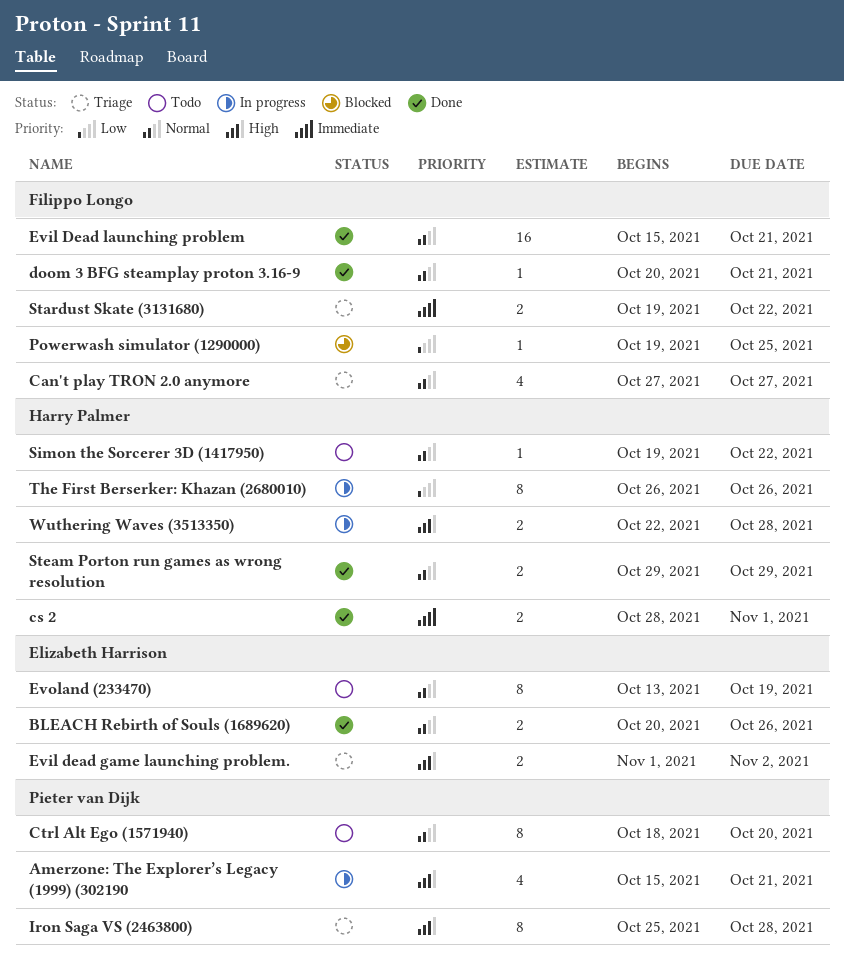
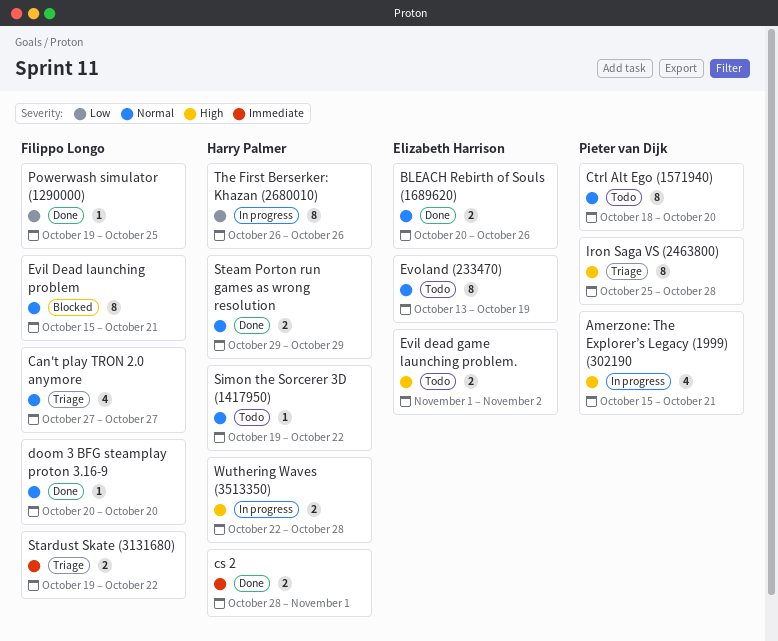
doom 3 BFG steamplay proton 3.16-9, due: Oct 21 -> Oct 20
Evil dead game launching problem., status: Triage -> Todo
Evil Dead launching problem, status: Done -> Blocked
Evil Dead launching problem, estimate: 16 -> 8
Powerwash simulator (1290000), status: Blocked -> Done

